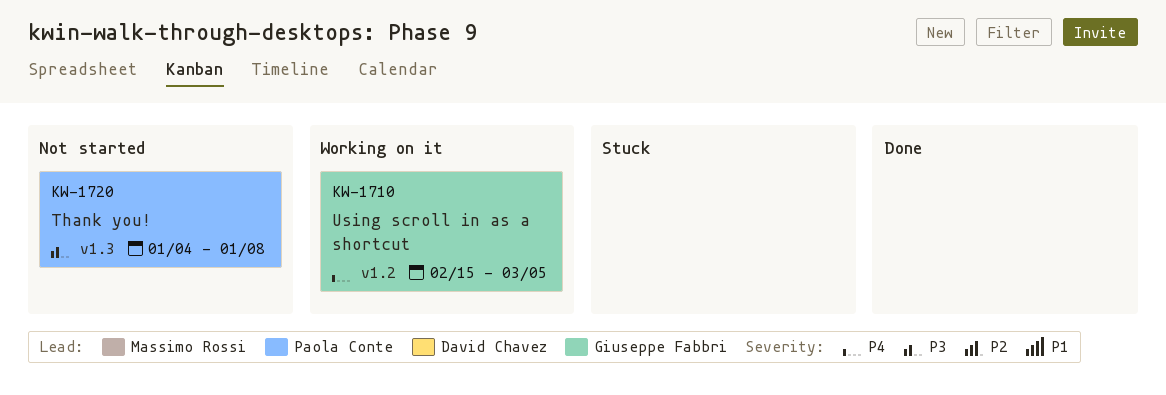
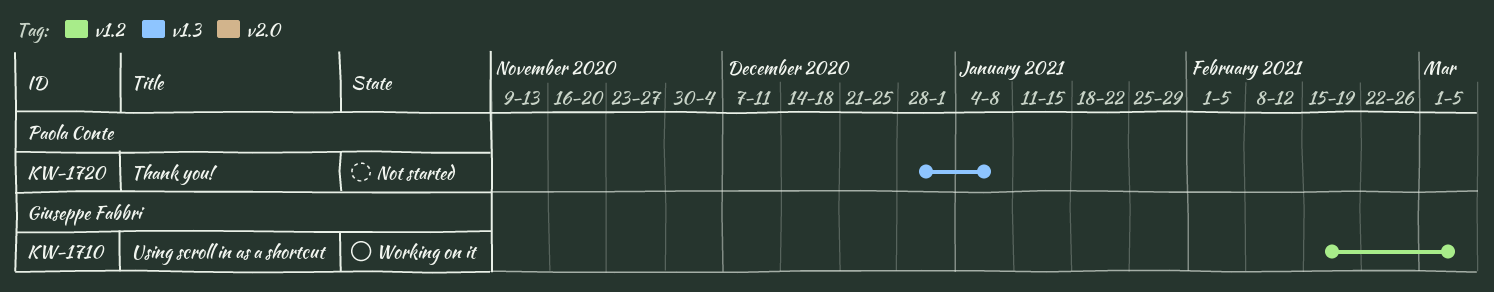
KW-1720, start: Jan 4 -> Dec 28

